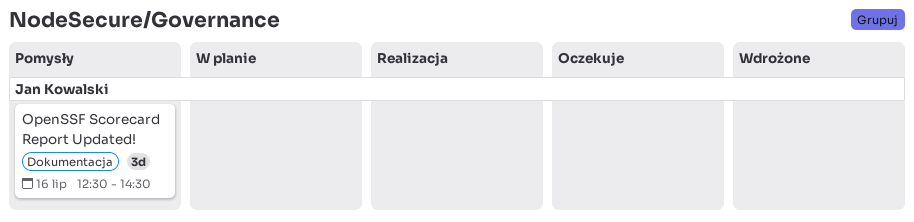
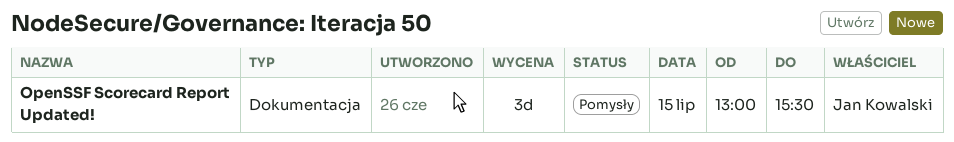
OpenSSF Scorecard Report Updated!, day: Jul 16 -> Jul 15
OpenSSF Scorecard Report Updated!, begins: 12:30 -> 13:00
OpenSSF Scorecard Report Updated!, ends: 14:30 -> 15:30

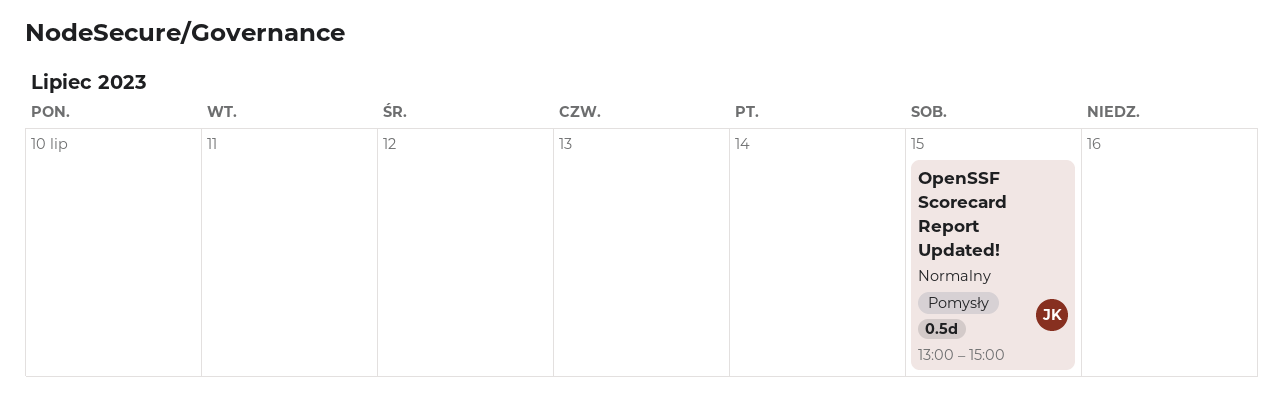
OpenSSF Scorecard Report Updated!, estimate: 3d -> 0.5d
OpenSSF Scorecard Report Updated!, ends: 15:30 -> 15:00

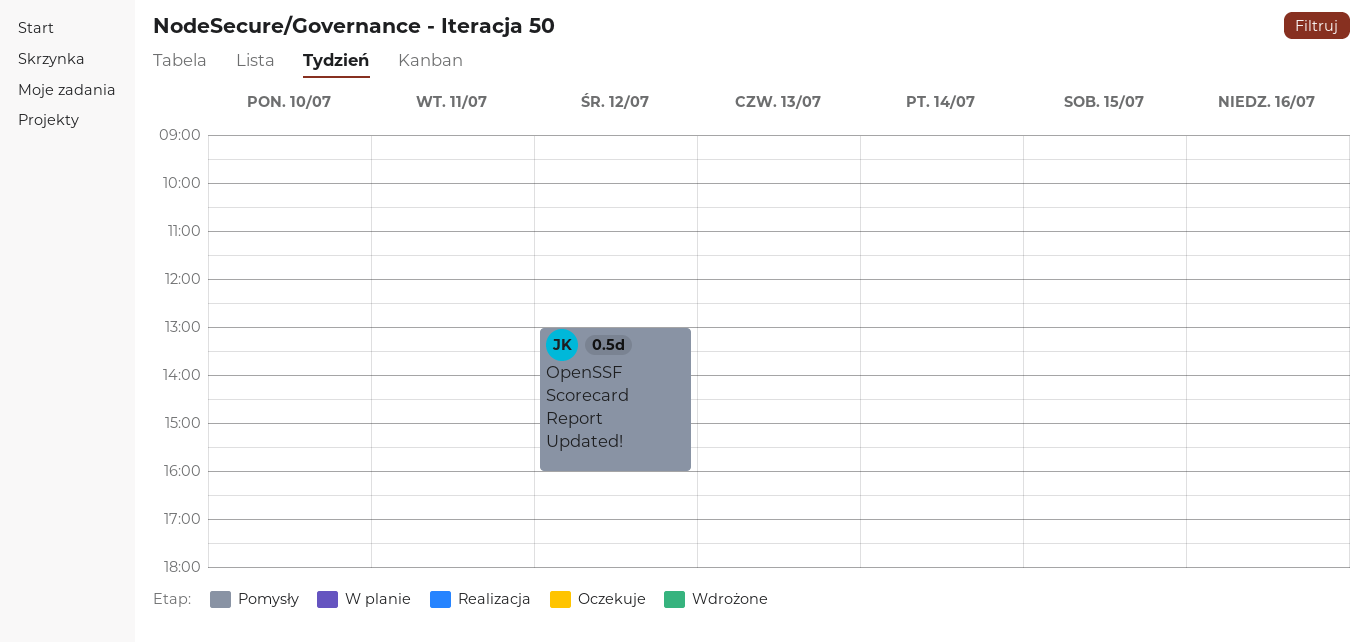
OpenSSF Scorecard Report Updated!, day: Jul 15 -> Jul 12
OpenSSF Scorecard Report Updated!, ends: 15:00 -> 16:00

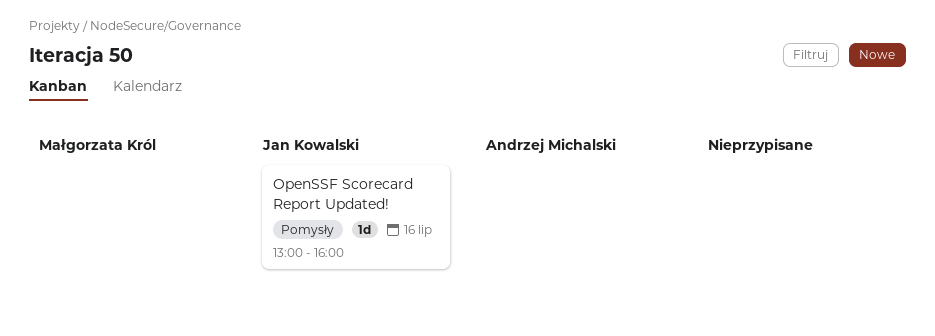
OpenSSF Scorecard Report Updated!, estimate: 0.5d -> 1d
OpenSSF Scorecard Report Updated!, day: Jul 12 -> Jul 16

